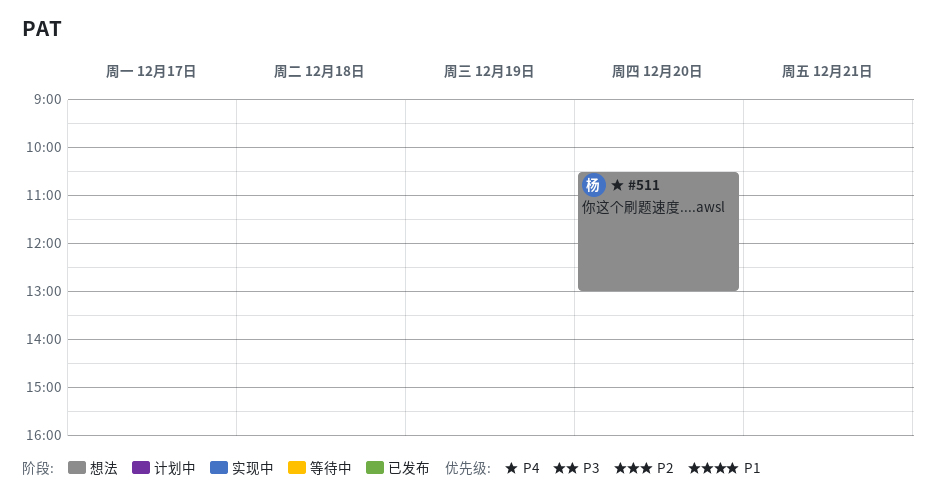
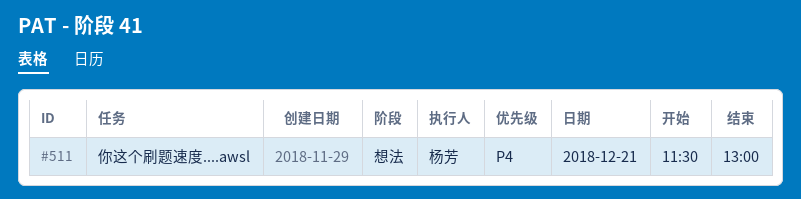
#511, day: Dec 20 -> Dec 21
#511, begins: 10:30 -> 11:30

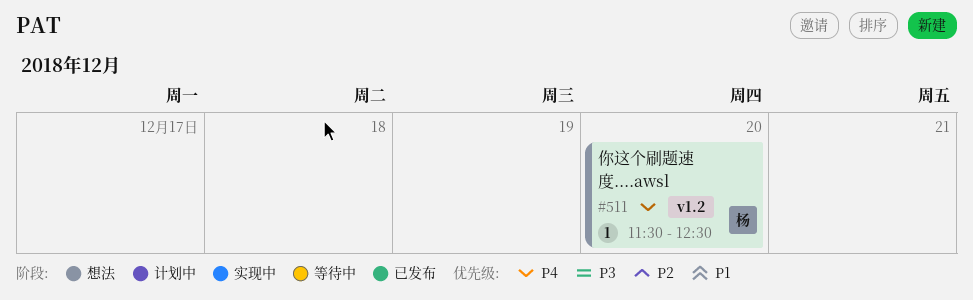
#511, day: Dec 21 -> Dec 20
#511, ends: 13:00 -> 12:30

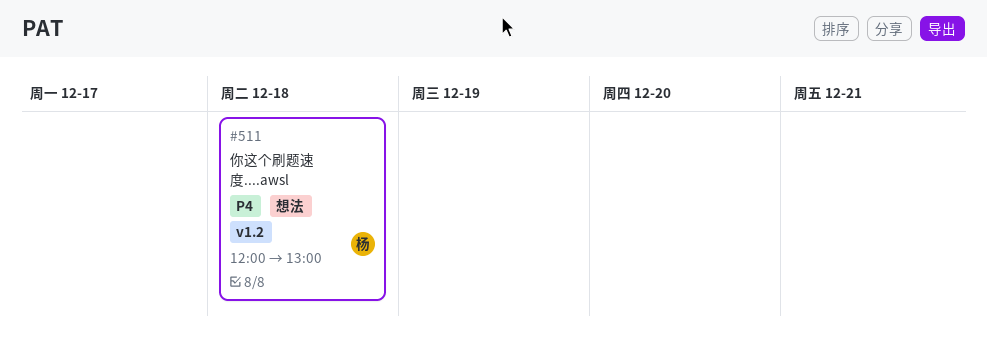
#511, day: Dec 20 -> Dec 18
#511, begins: 11:30 -> 12:00
#511, ends: 12:30 -> 13:00

